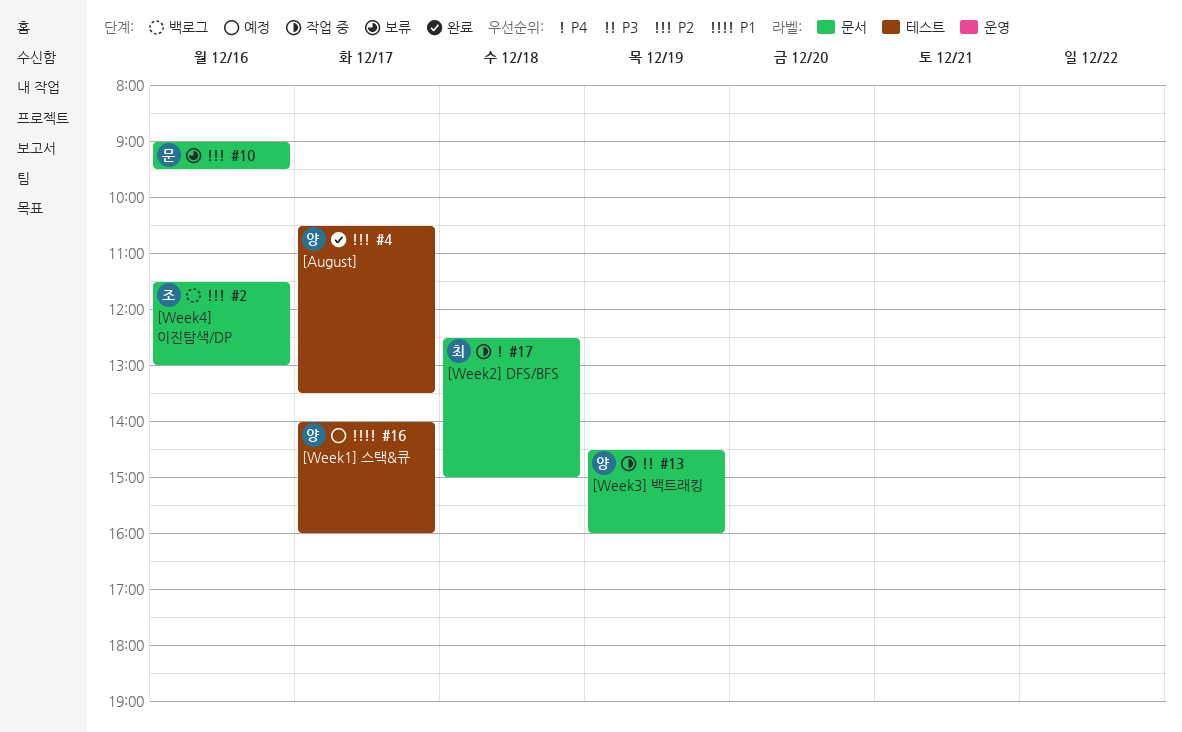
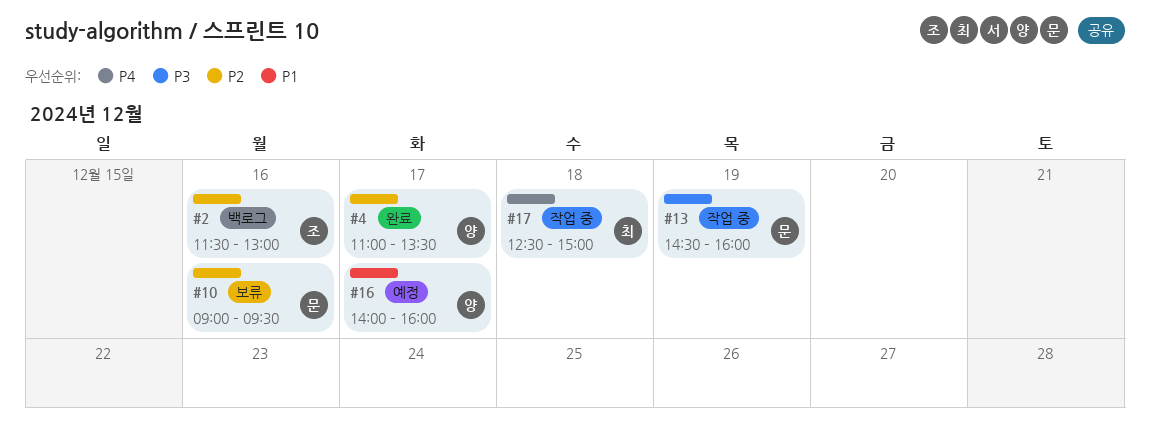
#4, begins: 10:30 -> 11:00
#13, owner: 양 -> 문

